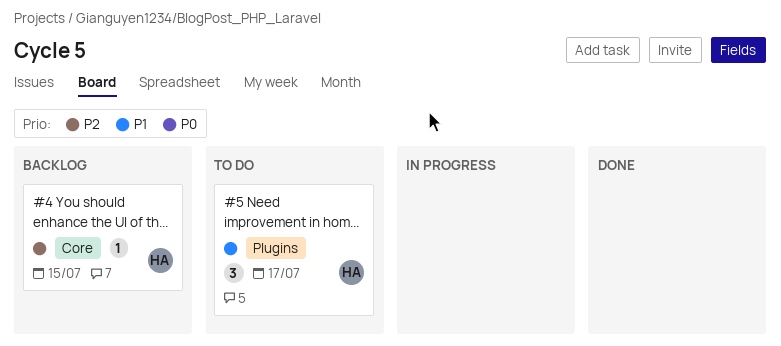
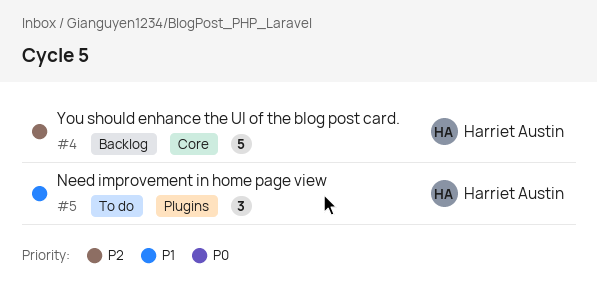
#4, estimate: 1 -> 5

